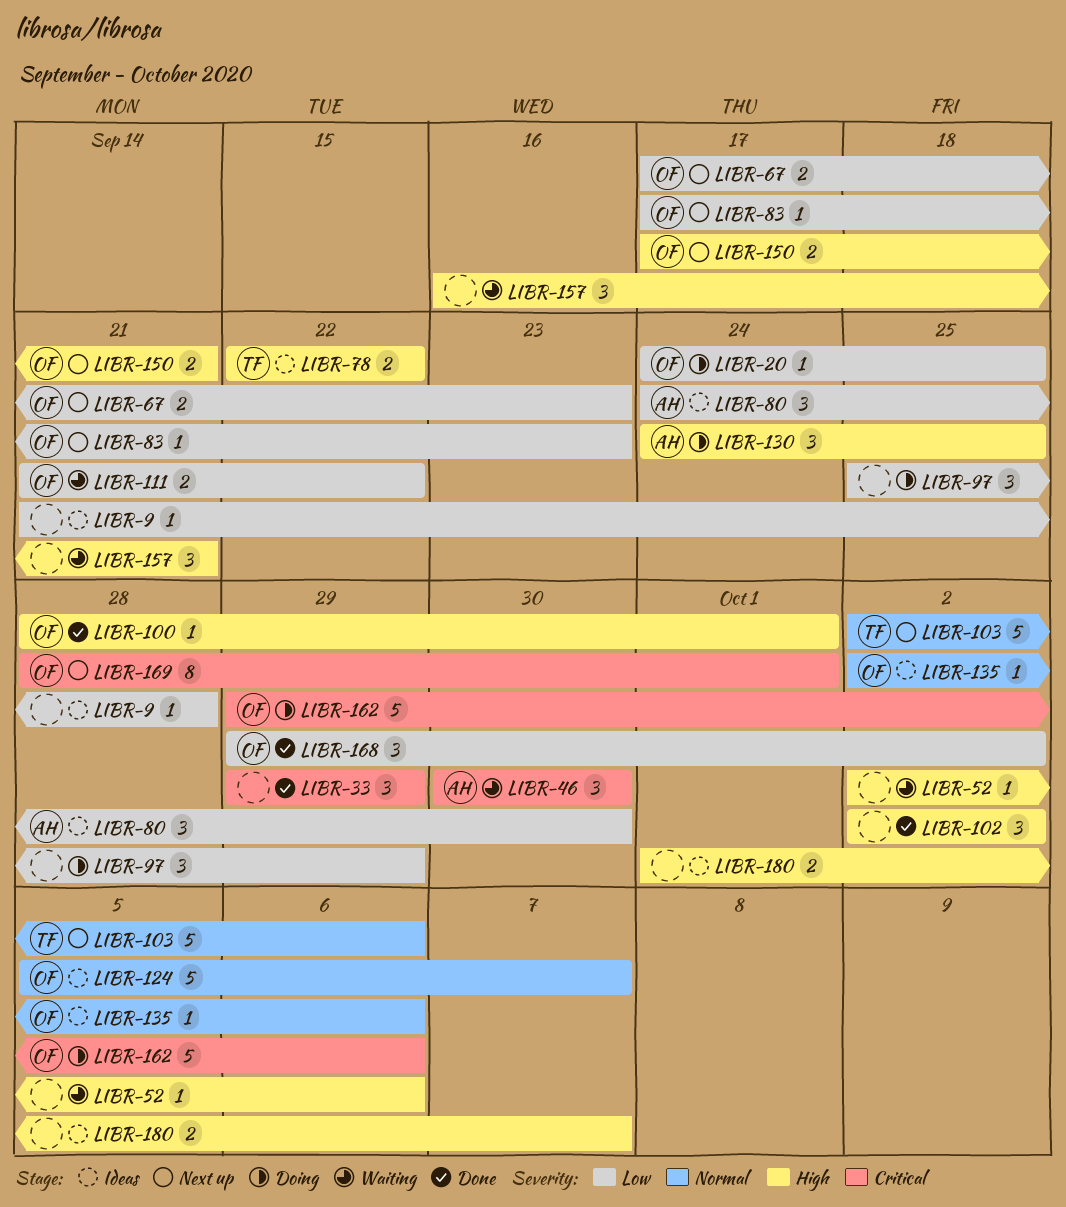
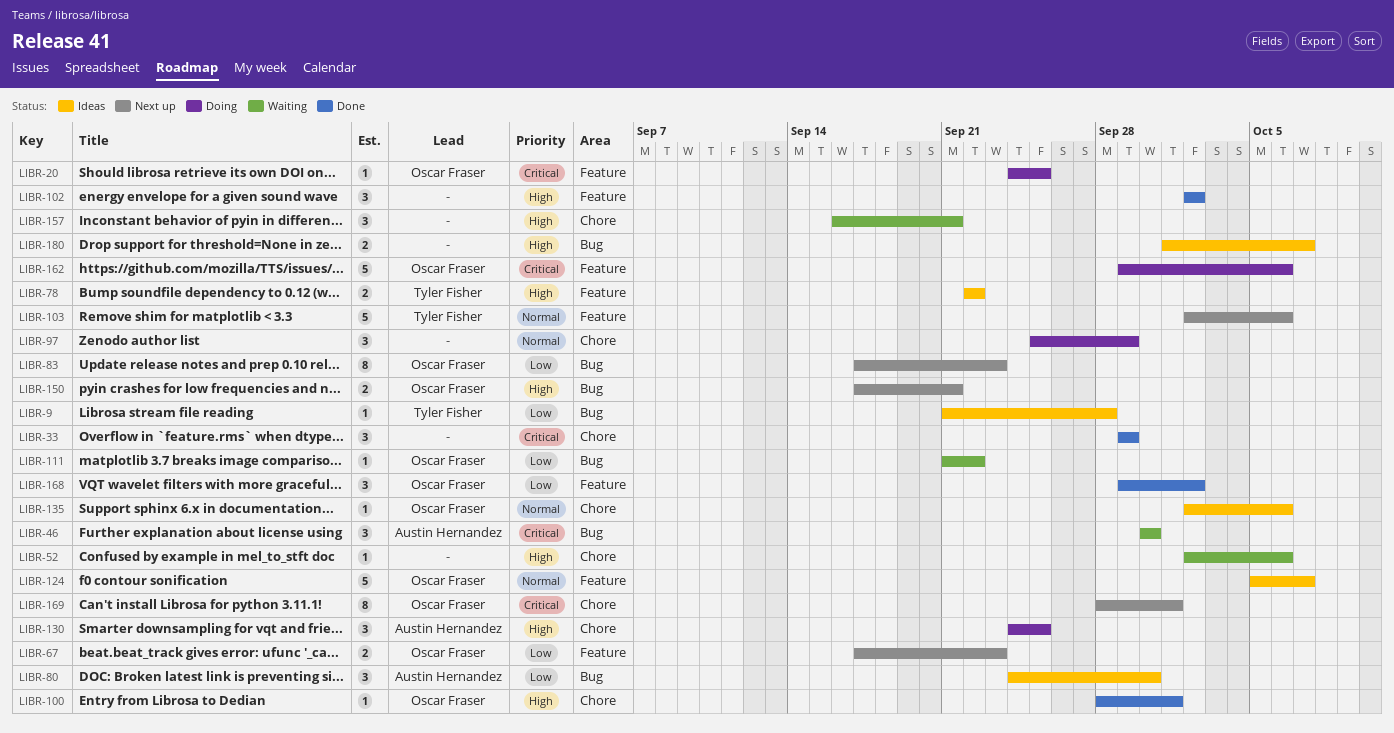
LIBR-9, owner: none -> Tyler Fisher
LIBR-20, priority: Low -> Critical
LIBR-83, estimate: 1 -> 8
LIBR-97, priority: Low -> Normal
LIBR-111, estimate: 2 -> 1

